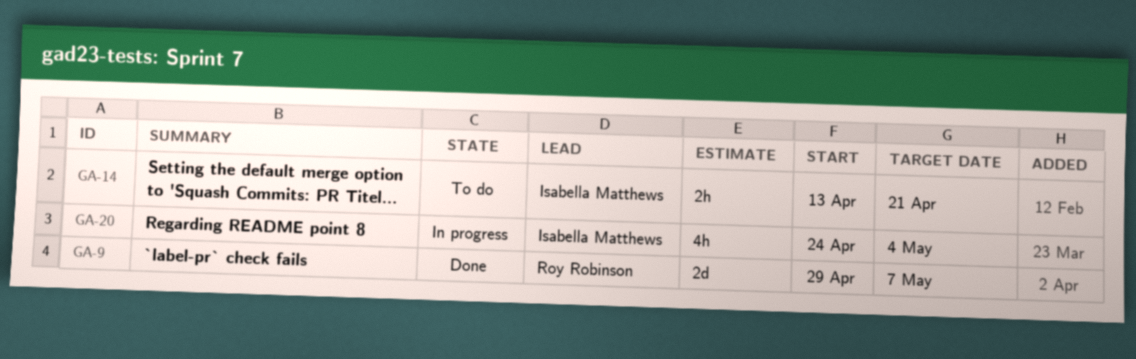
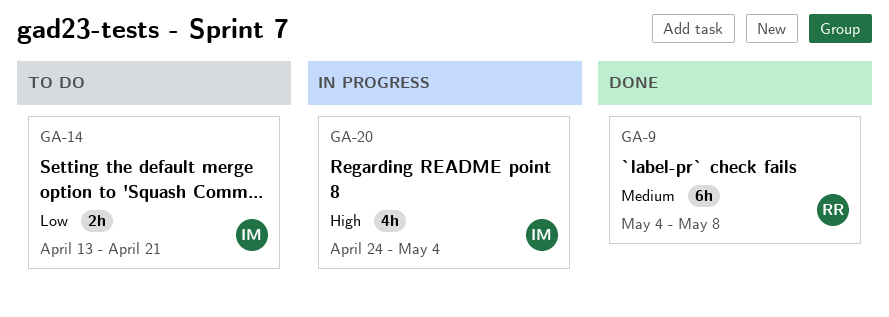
GA-9, estimate: 2d -> 6h
GA-9, start: Apr 29 -> May 4
GA-9, due: May 7 -> May 8

